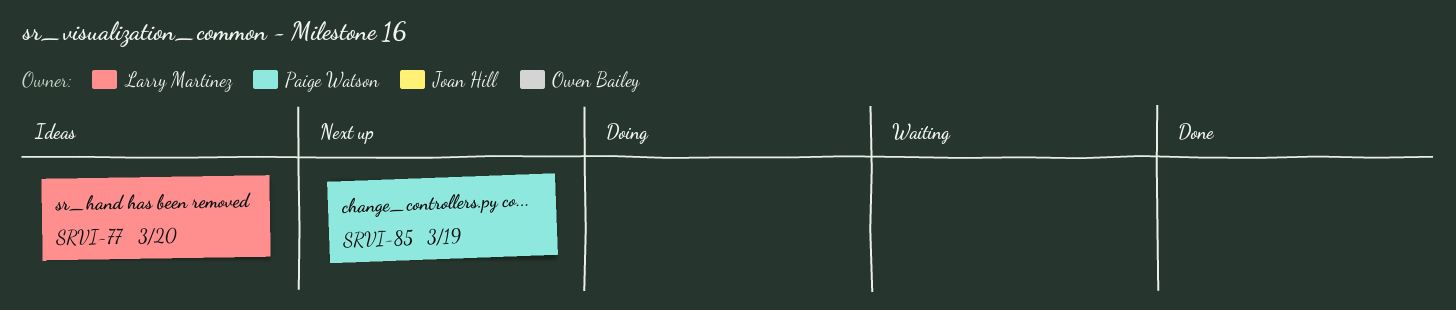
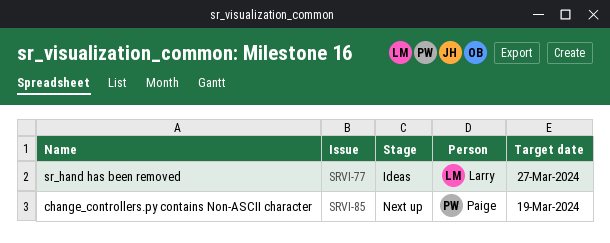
SRVI-77, due: Mar 20 -> Mar 27

